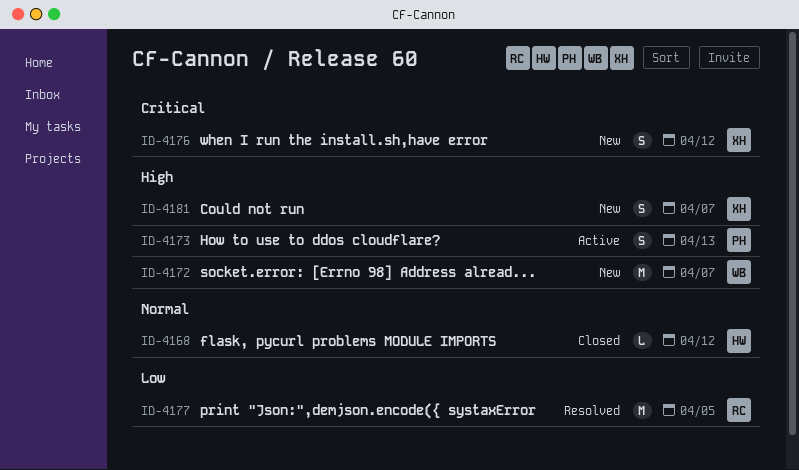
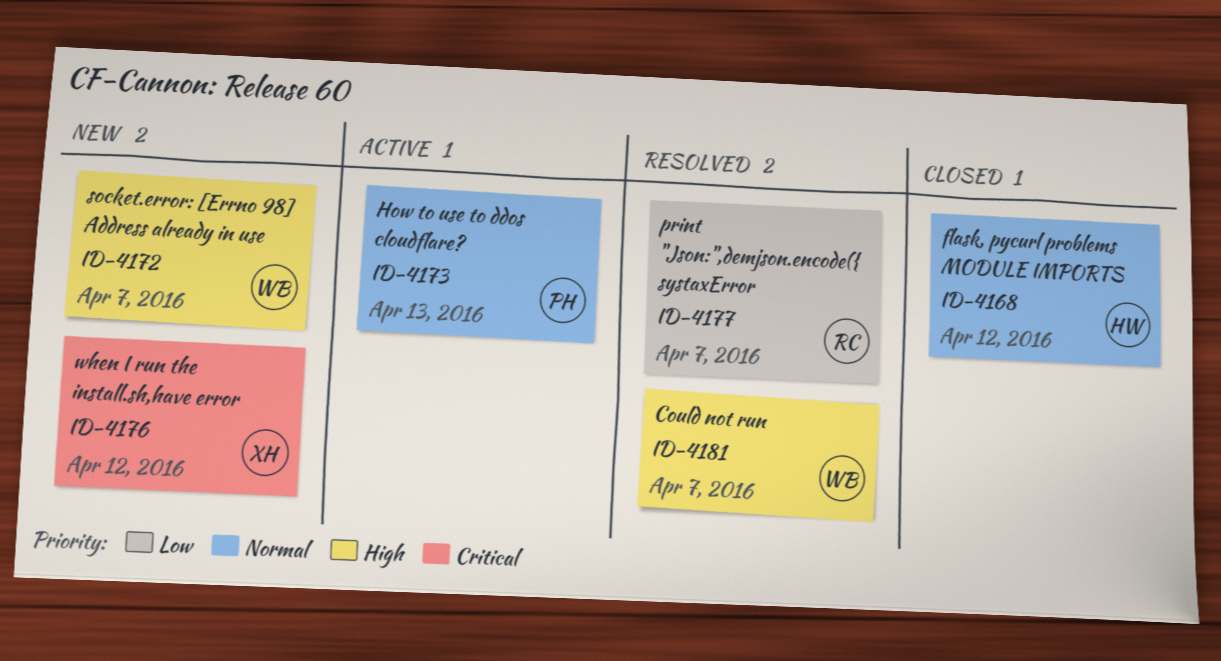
ID-4173, priority: High -> Normal
ID-4177, due: Apr 5 -> Apr 7
ID-4181, status: New -> Resolved
ID-4181, owner: XH -> WB

